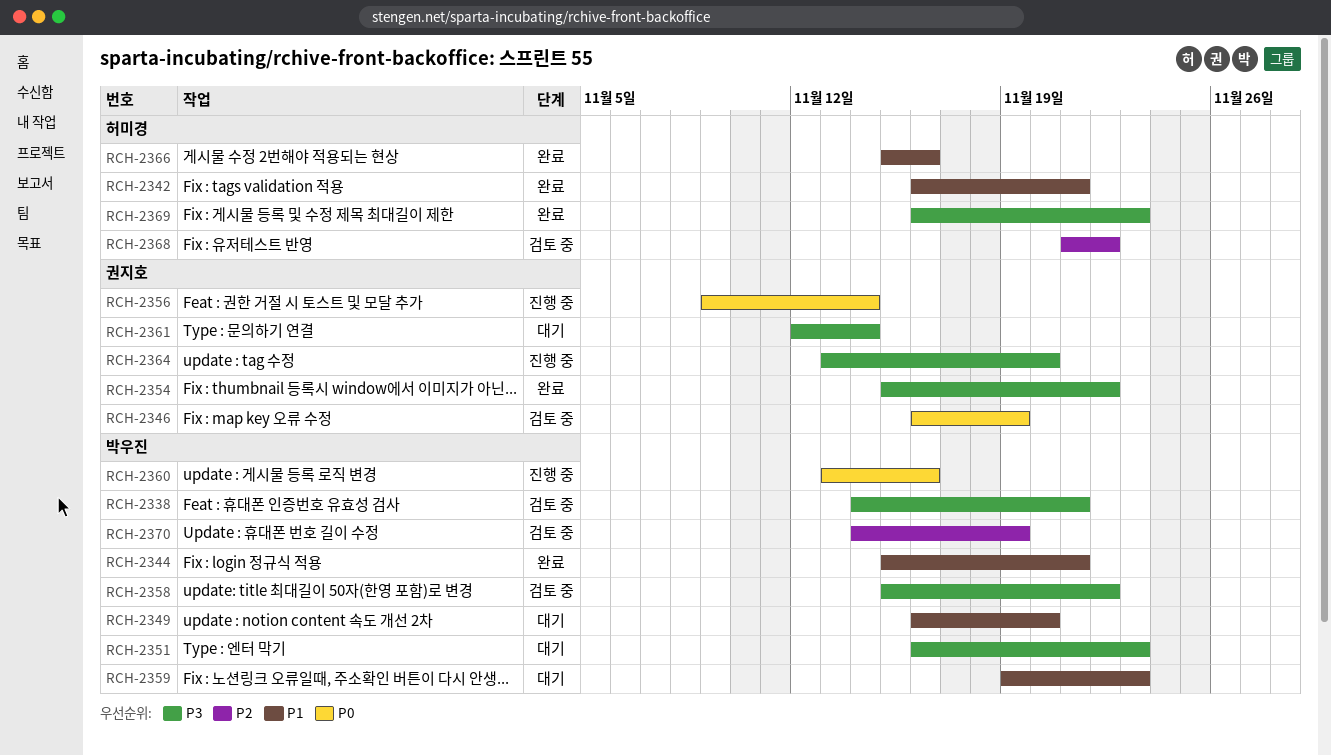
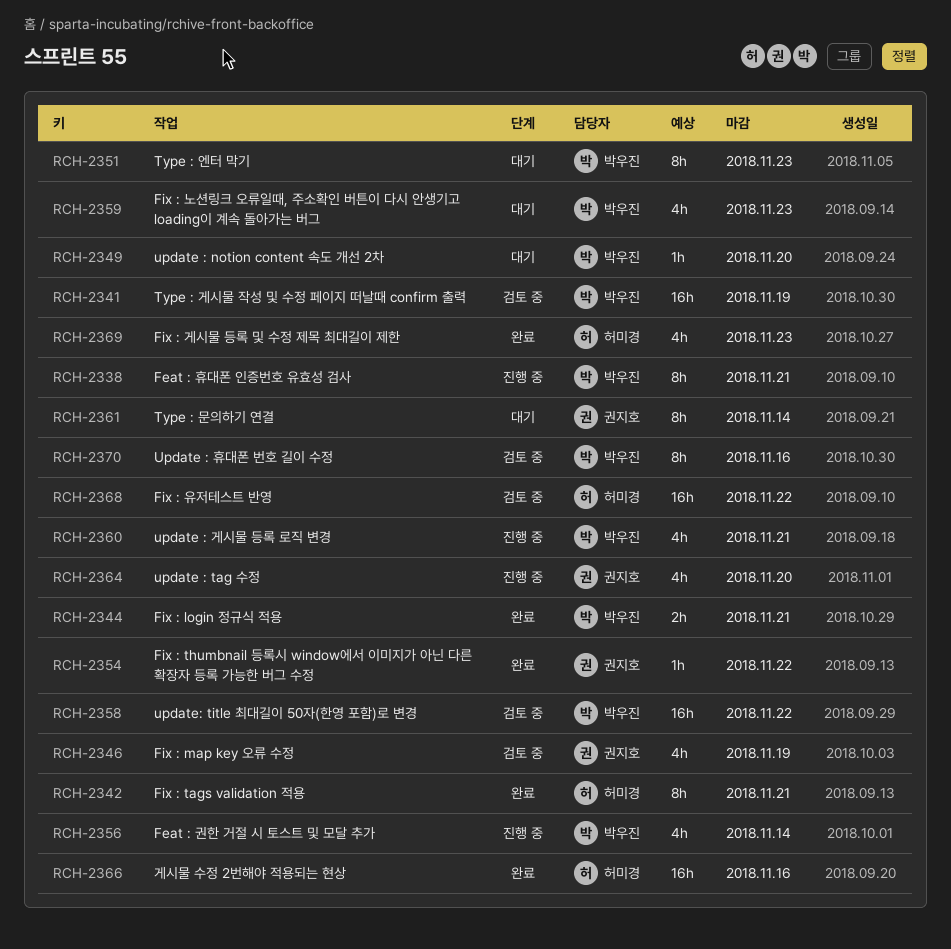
RCH-2338, status: 검토 중 -> 진행 중
RCH-2341: none -> present
RCH-2356, owner: 권지호 -> 박우진
RCH-2360, due: Nov 16 -> Nov 21
RCH-2370, due: Nov 19 -> Nov 16

